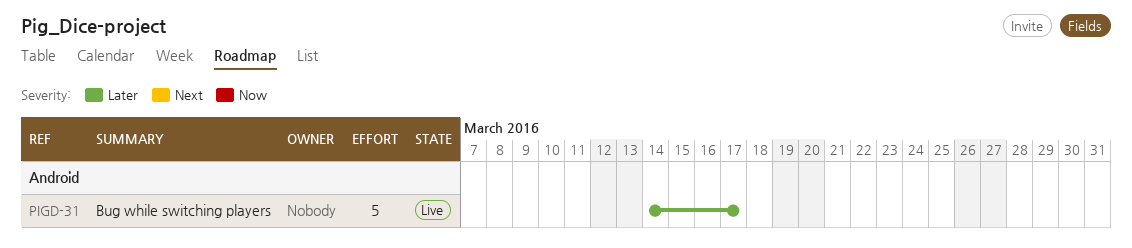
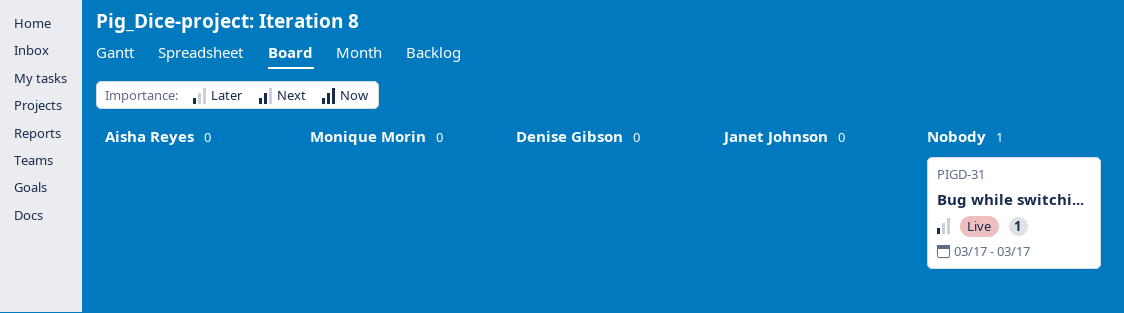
PIGD-31, estimate: 5 -> 1
PIGD-31, start: Mar 14 -> Mar 17

